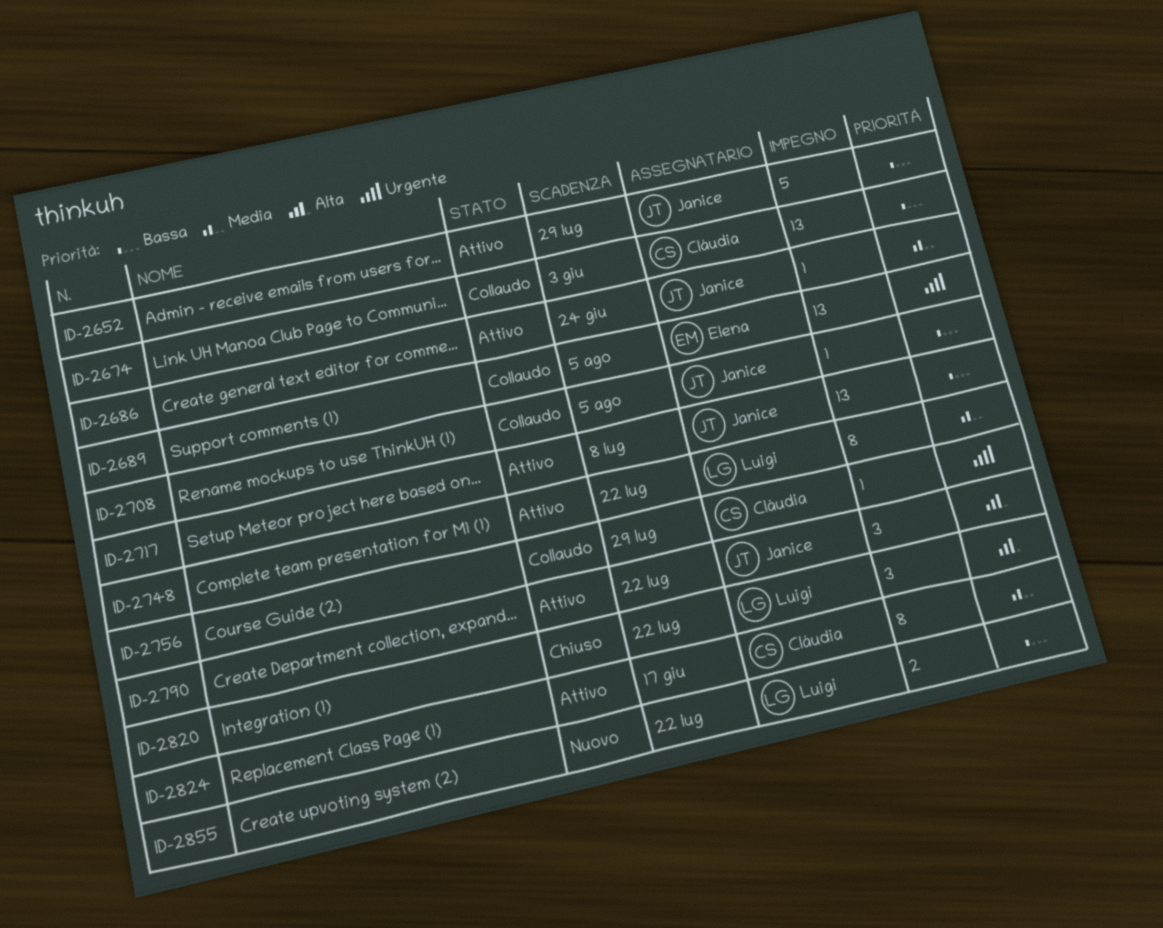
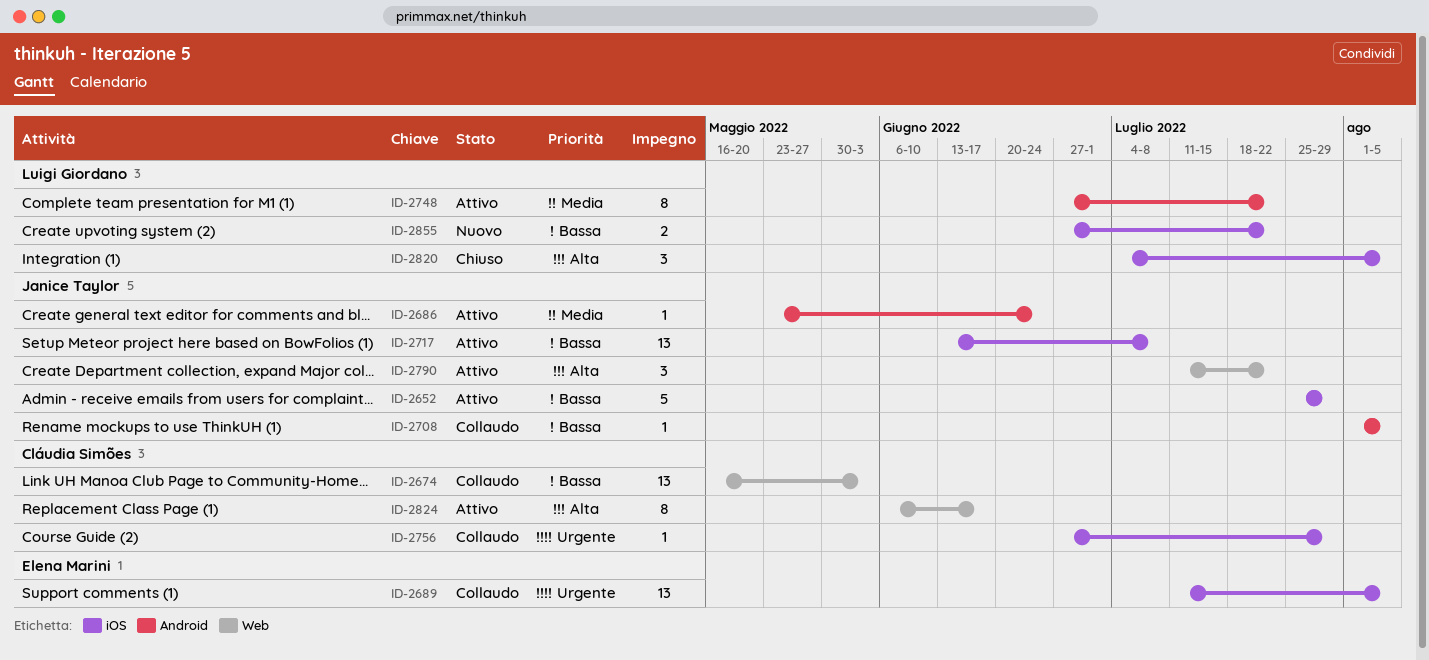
ID-2820, due: Jul 22 -> Aug 5
ID-2824, priority: Media -> Alta

